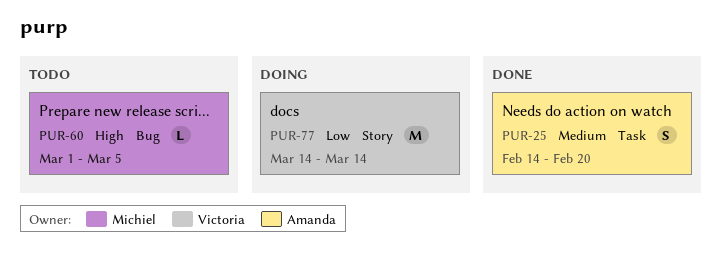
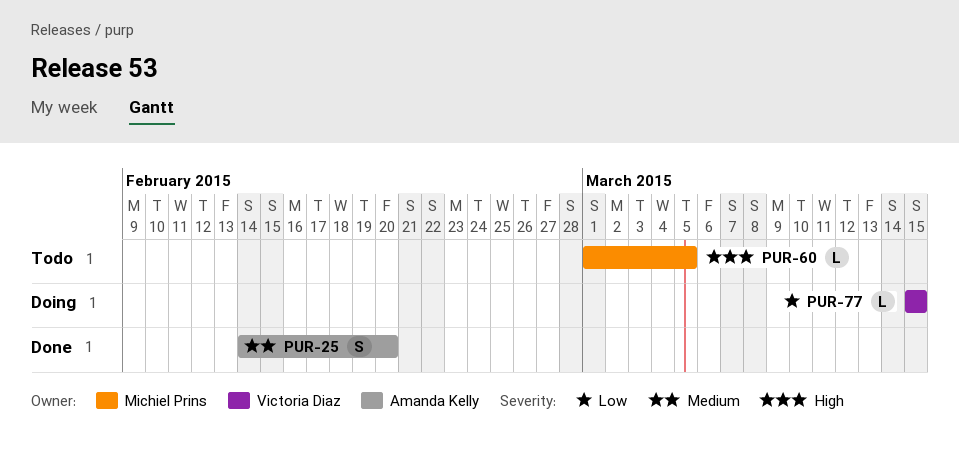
PUR-77, estimate: M -> L
PUR-77, start: Mar 14 -> Mar 15
PUR-77, due: Mar 14 -> Mar 15

